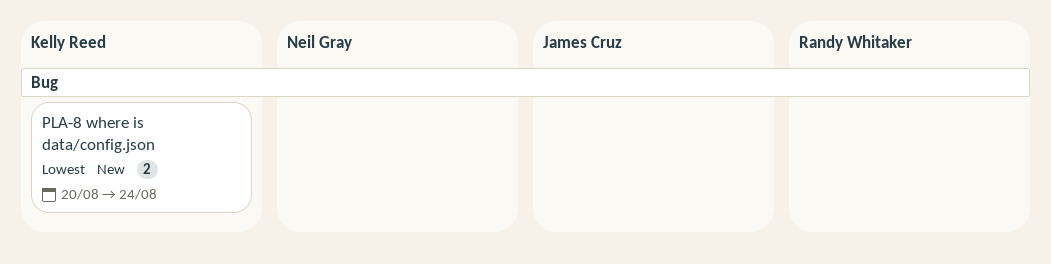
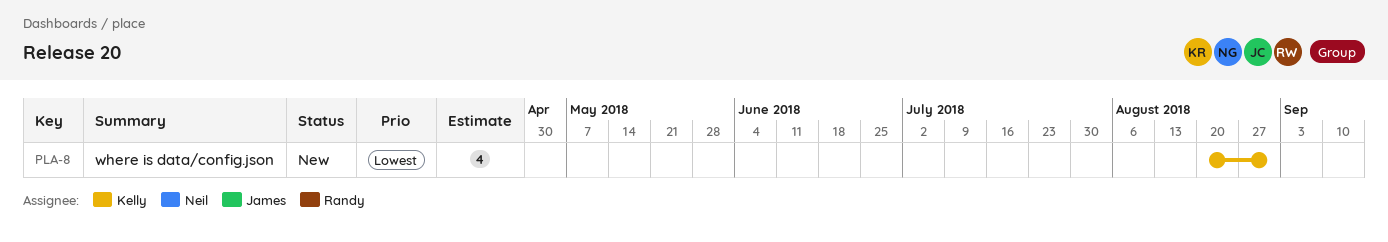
PLA-8, estimate: 2 -> 4
PLA-8, due: Aug 24 -> Aug 31

